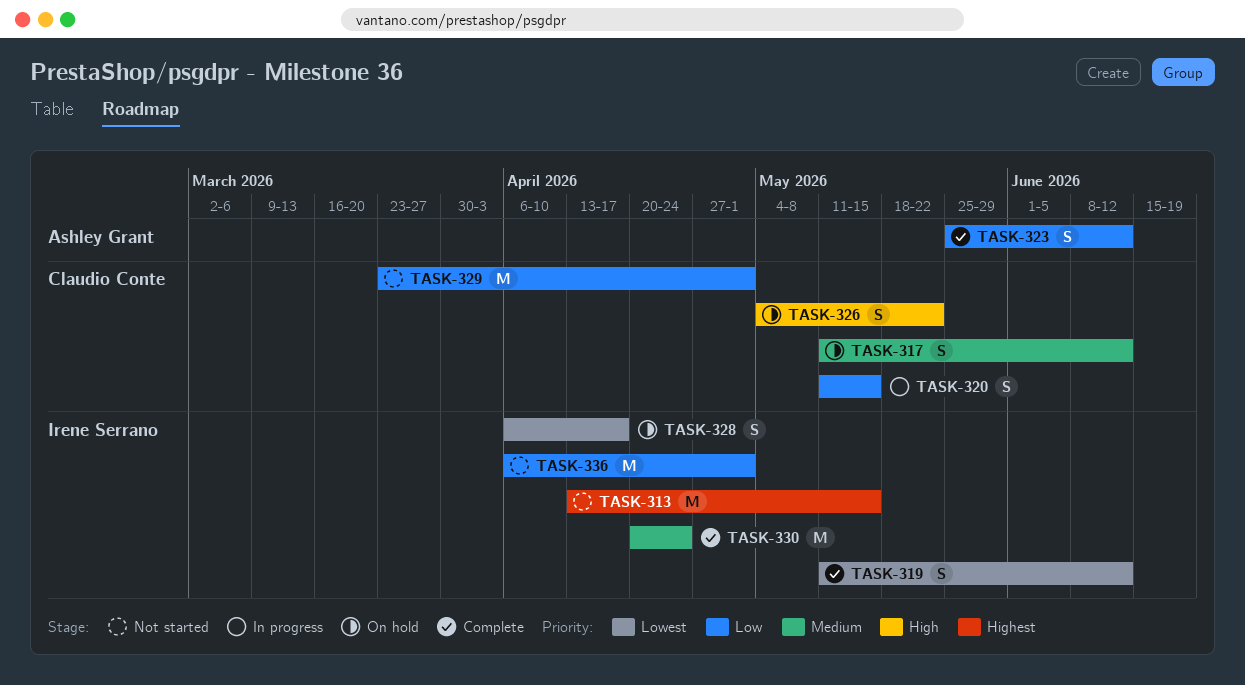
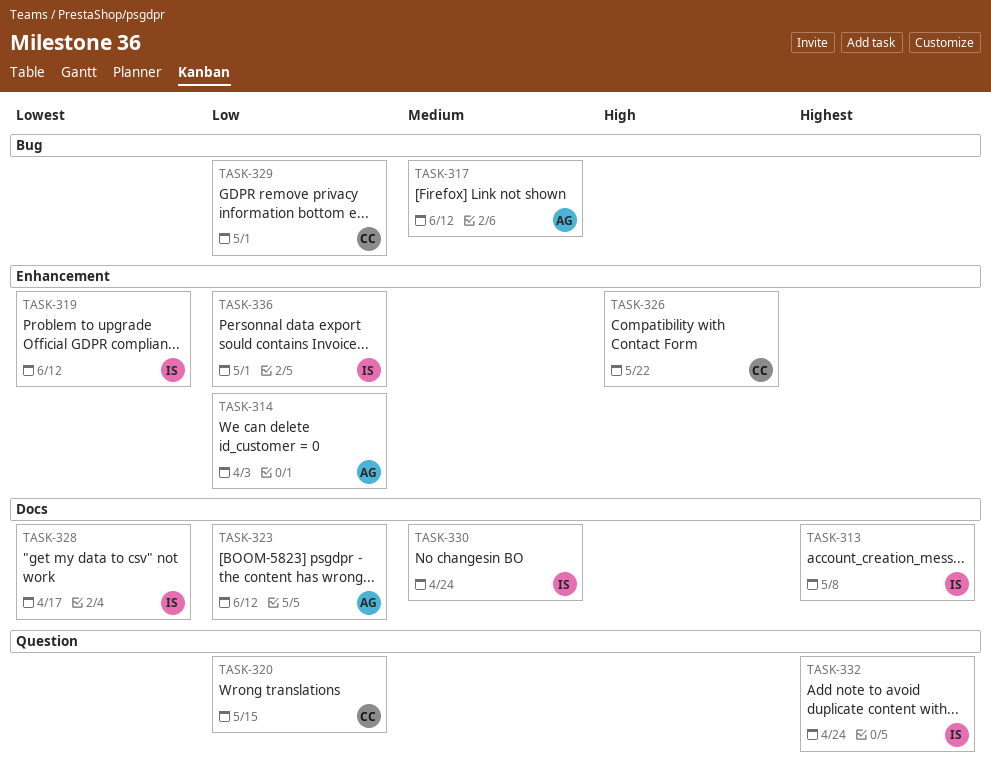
TASK-313, due: May 15 -> May 8
TASK-314: none -> present
TASK-317, owner: Claudio Conte -> Ashley Grant
TASK-332: none -> present

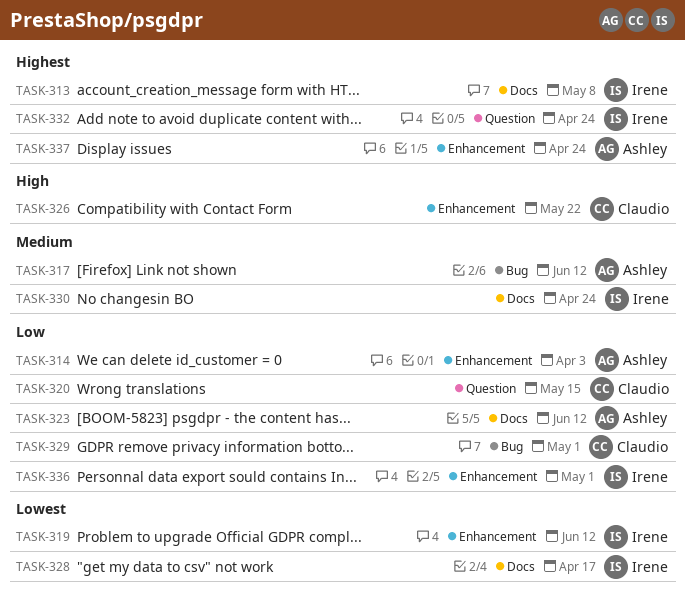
TASK-337: none -> present

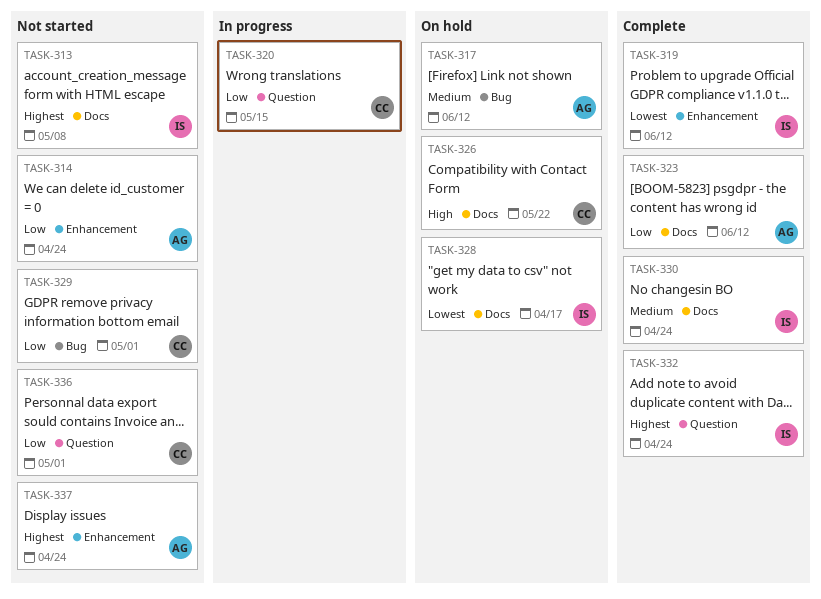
TASK-314, due: Apr 3 -> Apr 24
TASK-326, label: Enhancement -> Docs
TASK-336, owner: Irene -> Claudio
TASK-336, label: Enhancement -> Question

